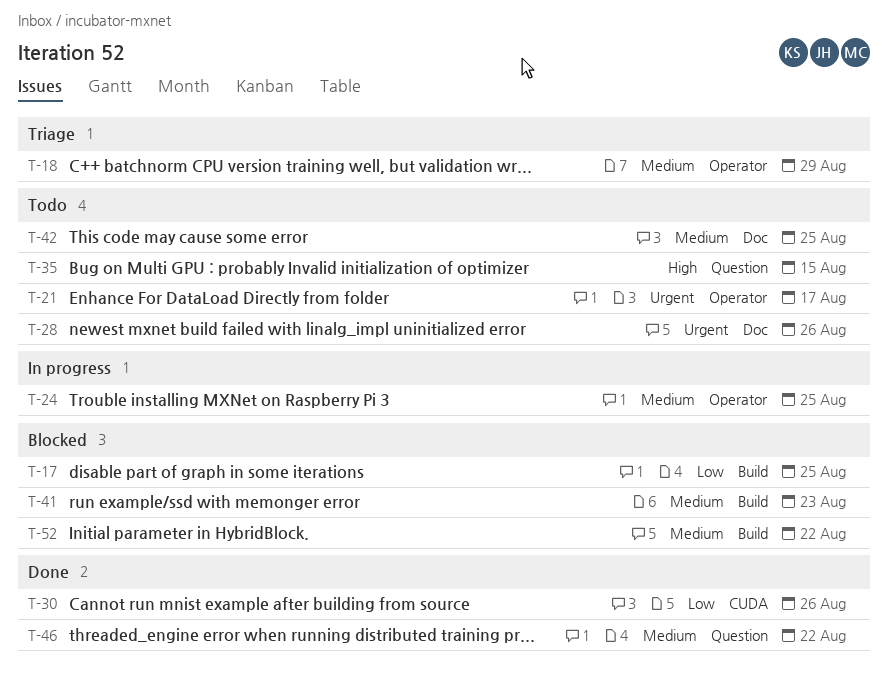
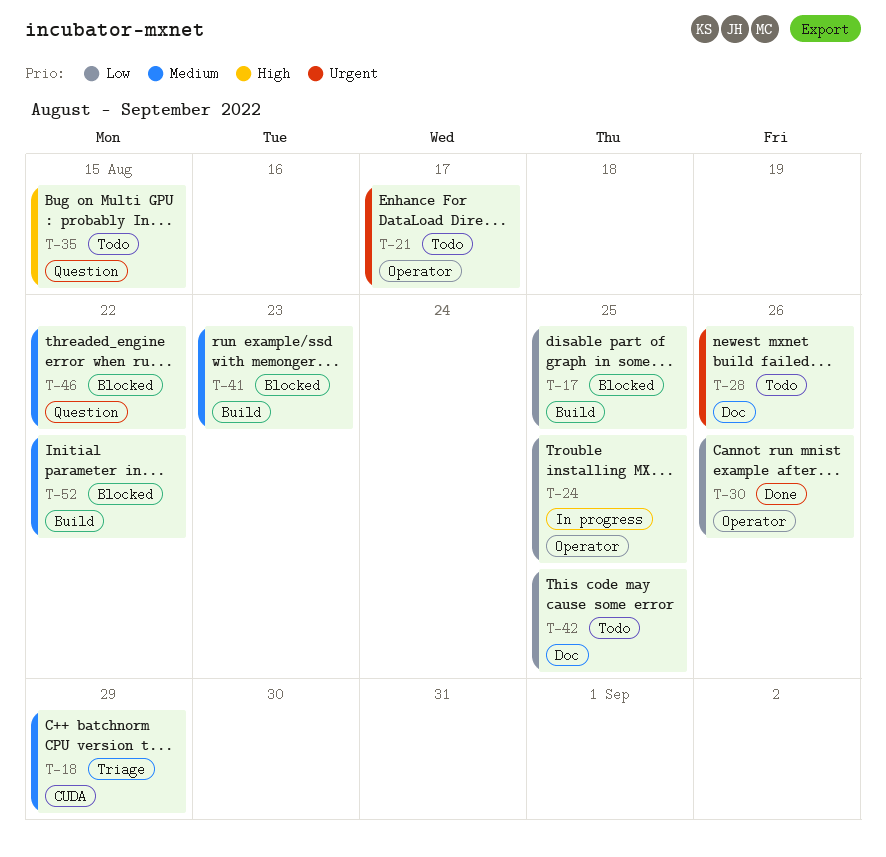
T-18, label: Operator -> CUDA
T-24, priority: Medium -> Low
T-30, label: CUDA -> Operator
T-42, priority: Medium -> Low
T-46, status: Done -> Blocked

